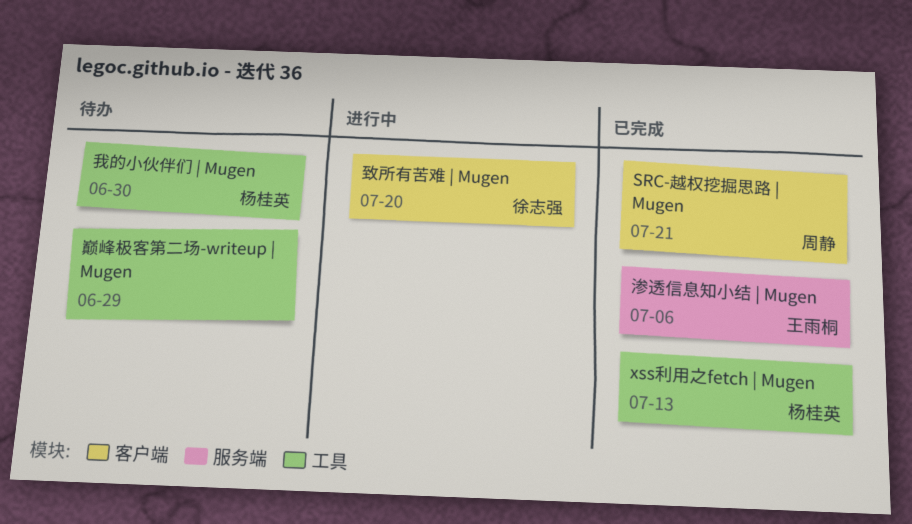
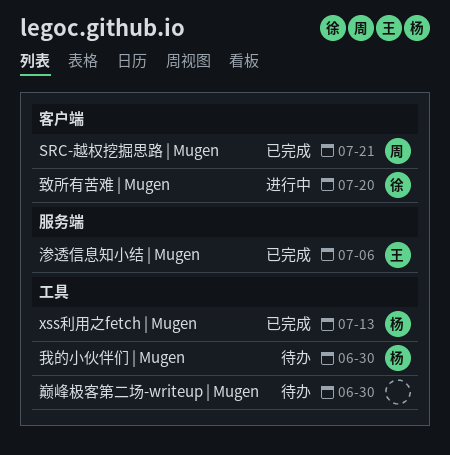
巅峰极客第二场-writeup | Mugen, due: Jun 29 -> Jun 30

